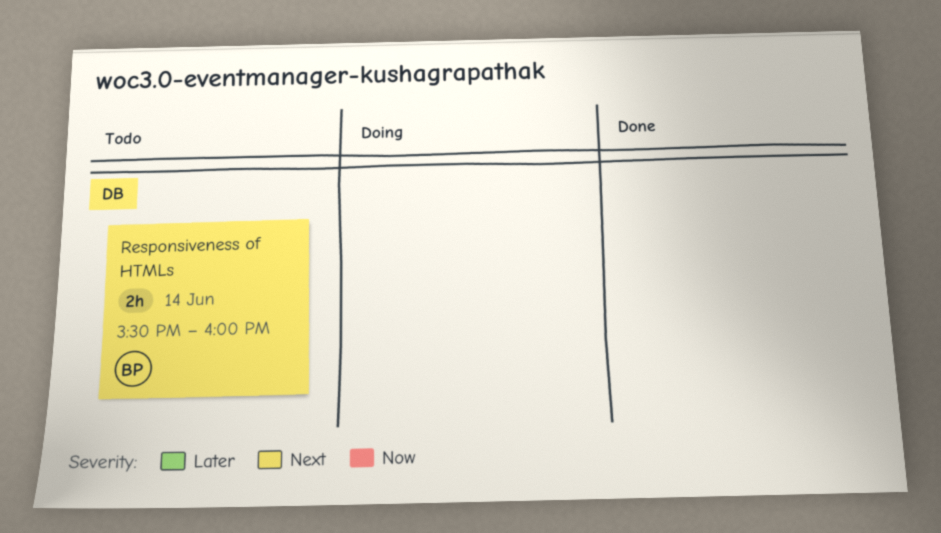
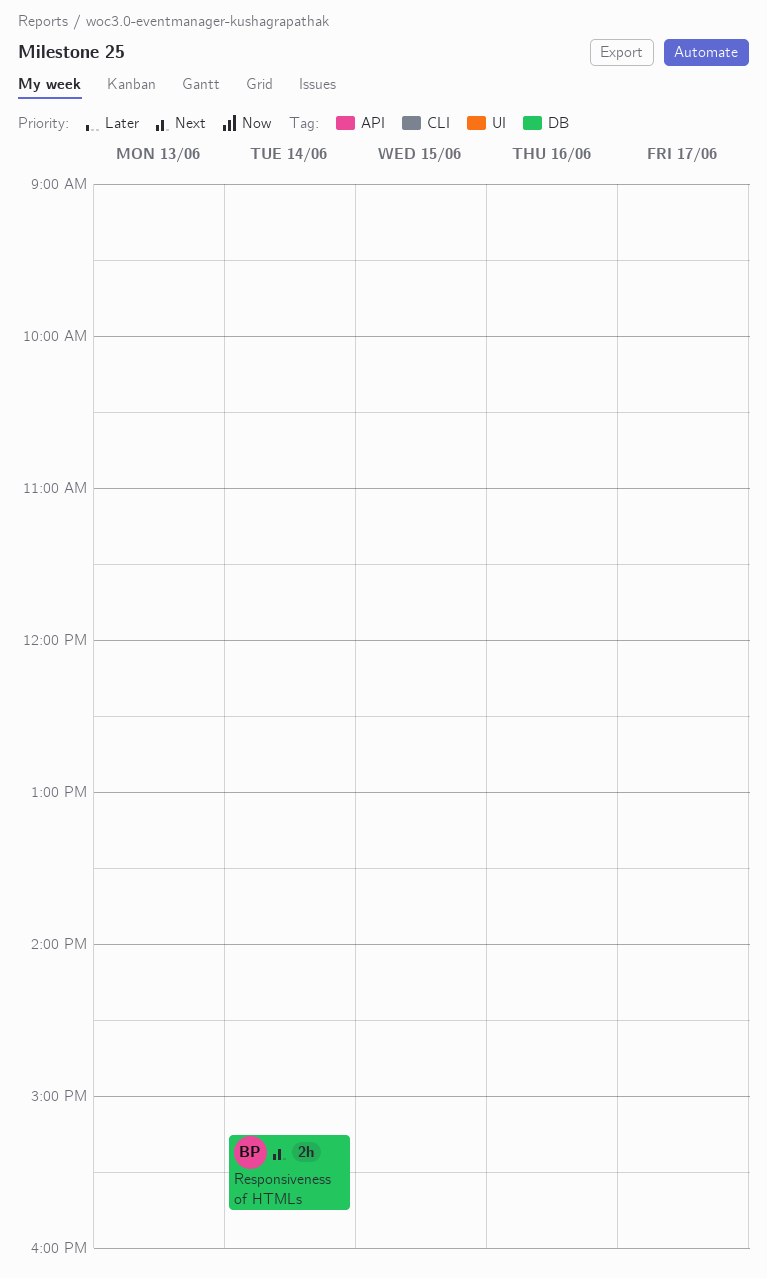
Responsiveness of HTMLs, begins: 15:30 -> 15:15
Responsiveness of HTMLs, ends: 16:00 -> 15:45

